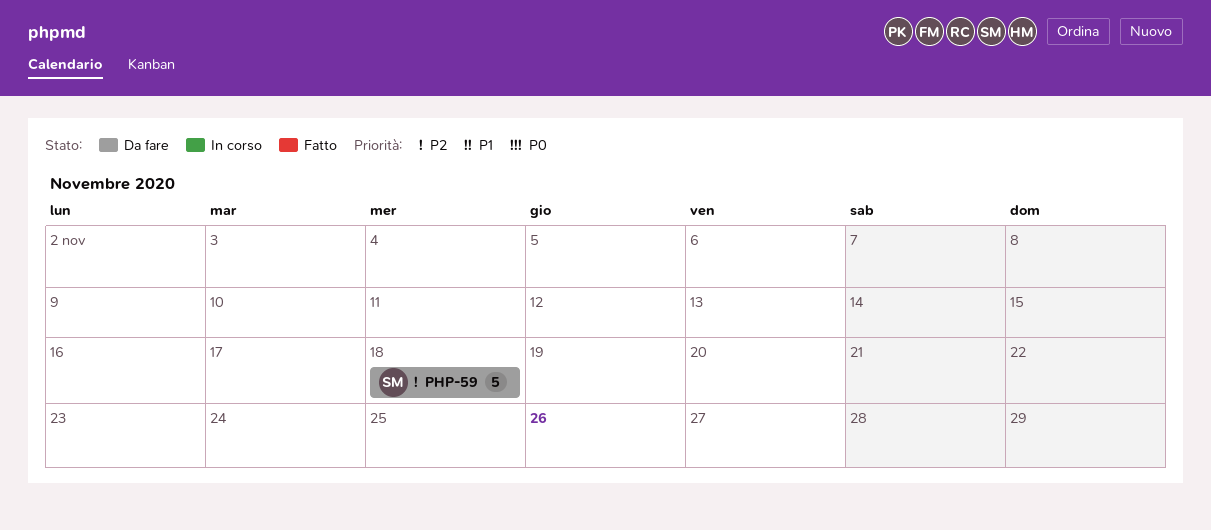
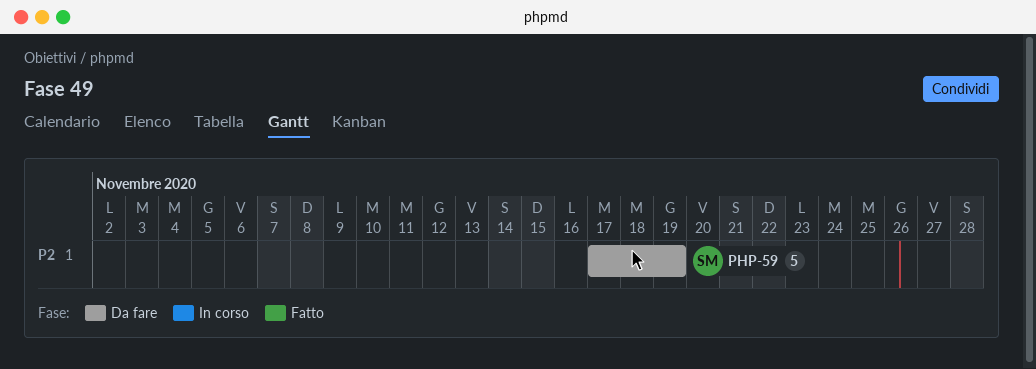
PHP-59, start: Nov 18 -> Nov 17
PHP-59, due: Nov 18 -> Nov 19

